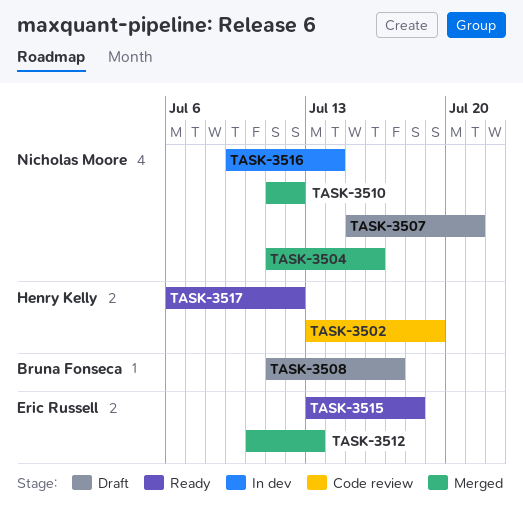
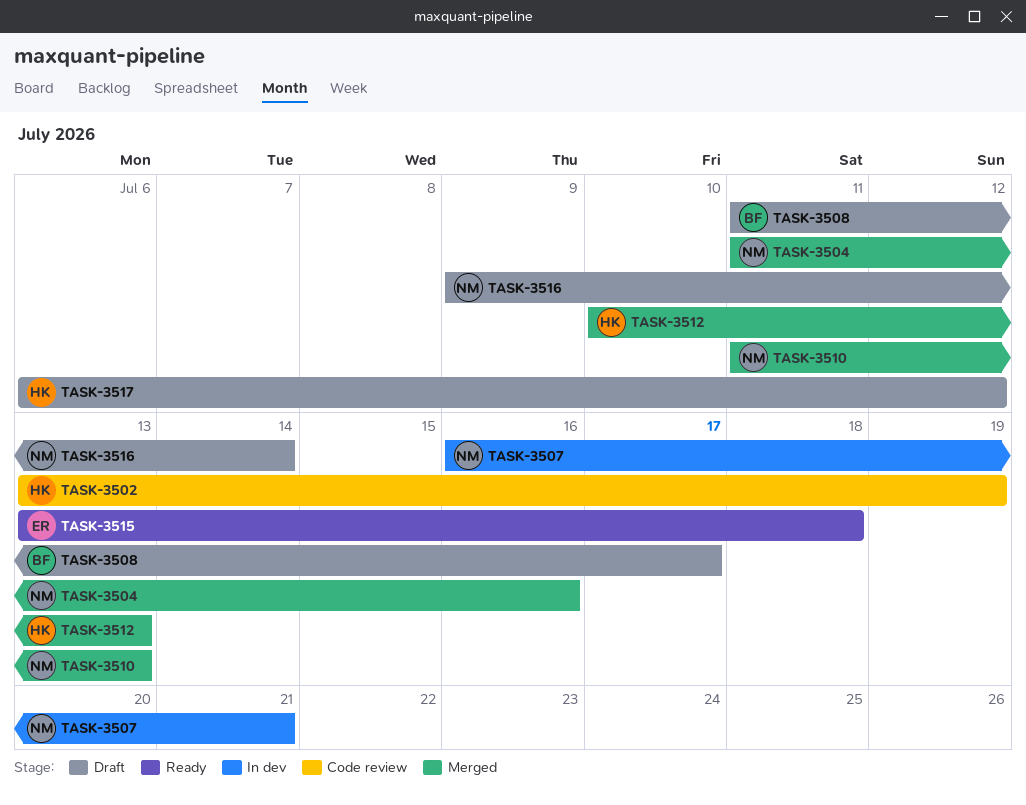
TASK-3507, status: Draft -> In dev
TASK-3507, start: Jul 15 -> Jul 16
TASK-3510, due: Jul 12 -> Jul 13
TASK-3512, owner: Eric Russell -> Henry Kelly
TASK-3516, status: In dev -> Draft
TASK-3517, status: Ready -> Draft

